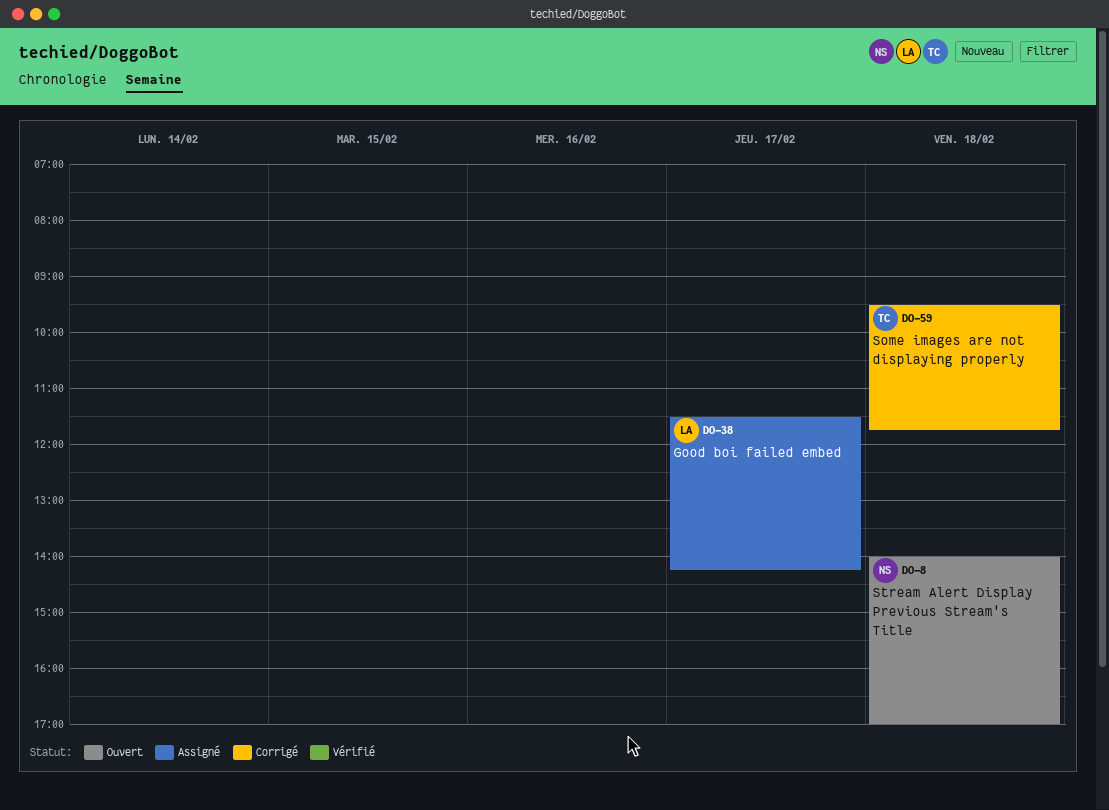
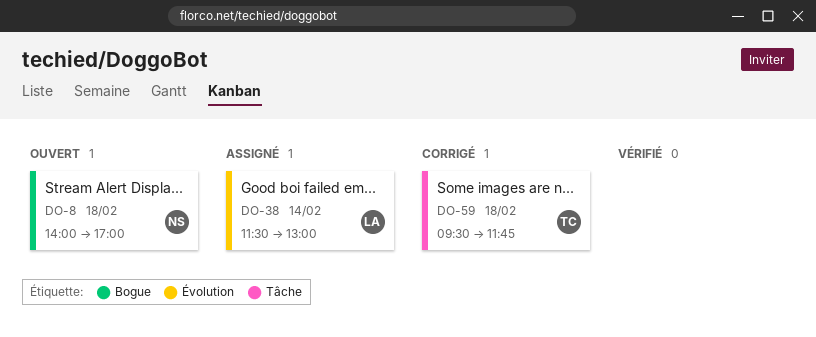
DO-38, day: Feb 17 -> Feb 14
DO-38, ends: 14:15 -> 13:00

